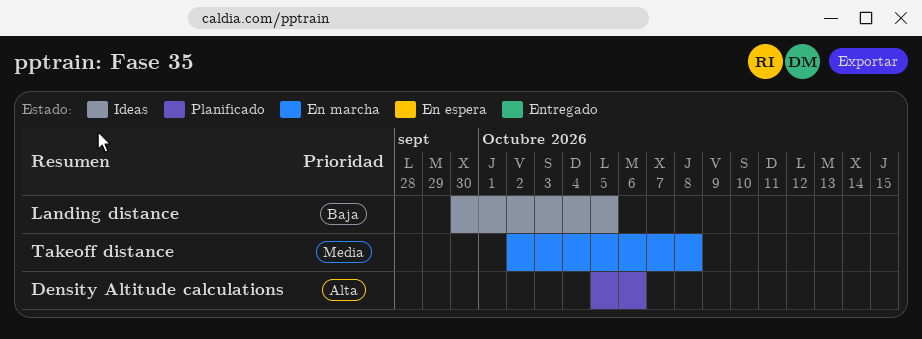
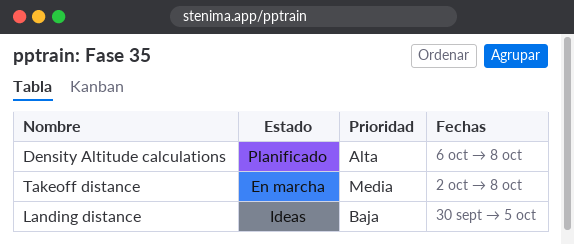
Density Altitude calculations, start: Oct 5 -> Oct 6
Density Altitude calculations, due: Oct 6 -> Oct 8

